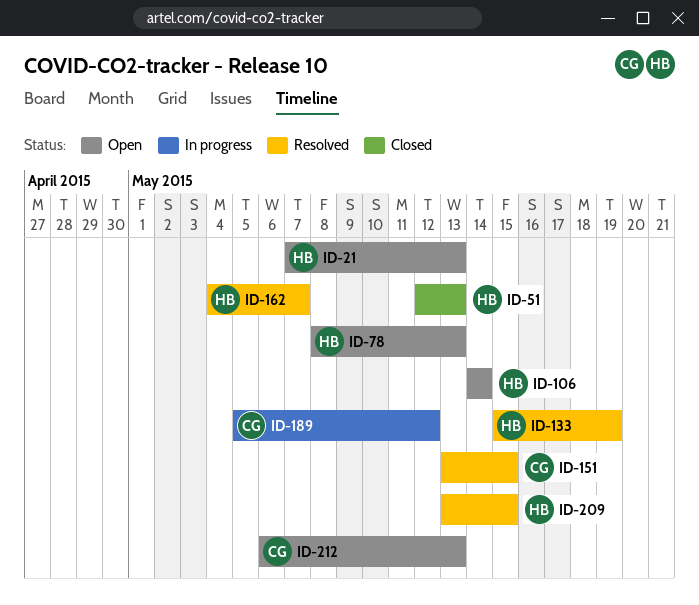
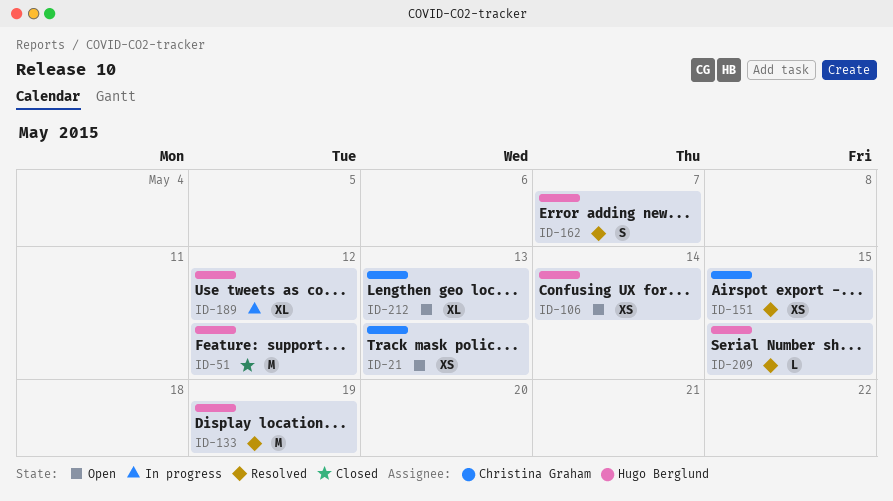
ID-21, owner: Hugo Berglund -> Christina Graham
ID-51, due: May 13 -> May 12
ID-78: present -> none
ID-189, owner: Christina Graham -> Hugo Berglund

